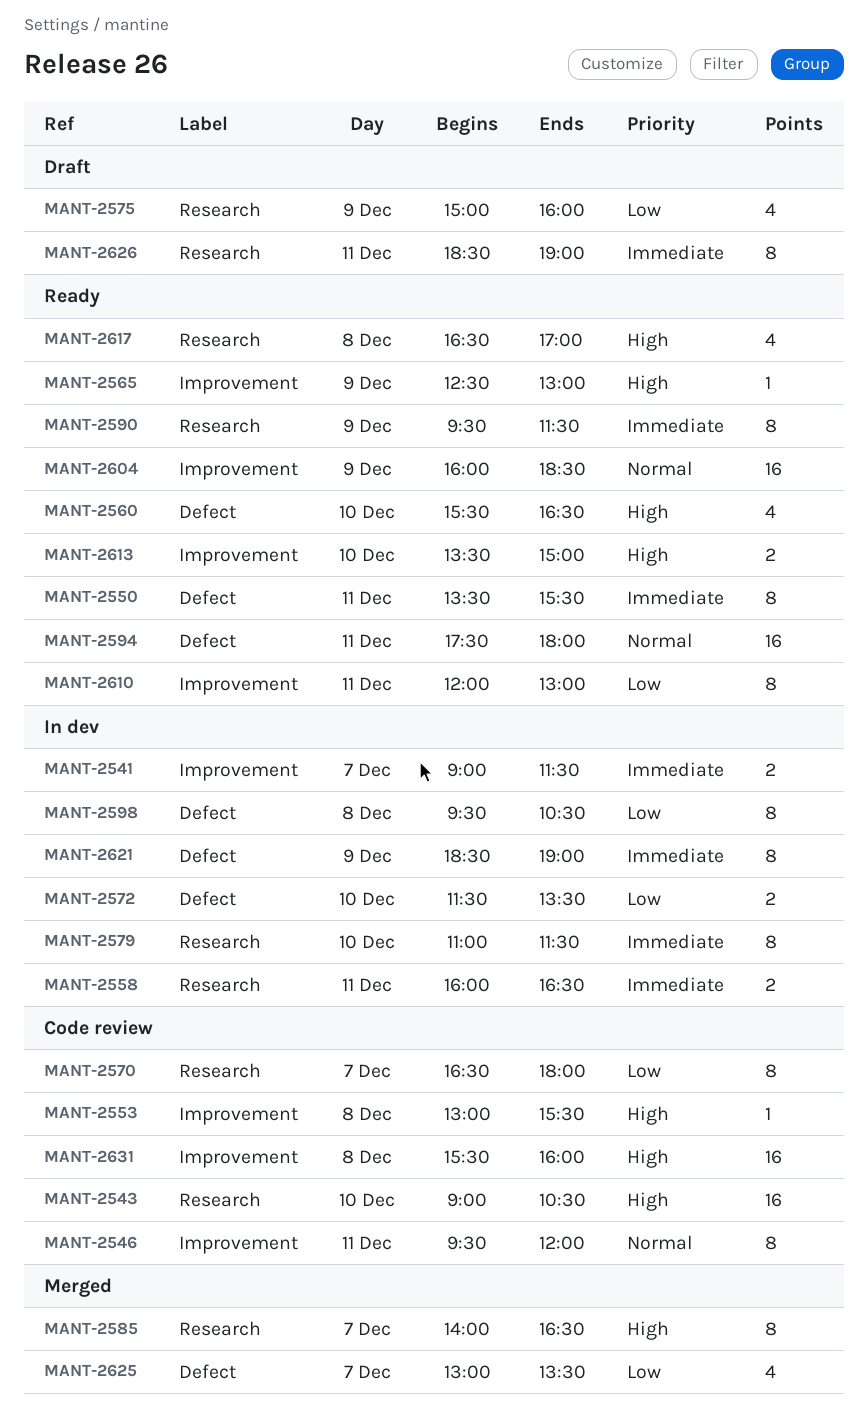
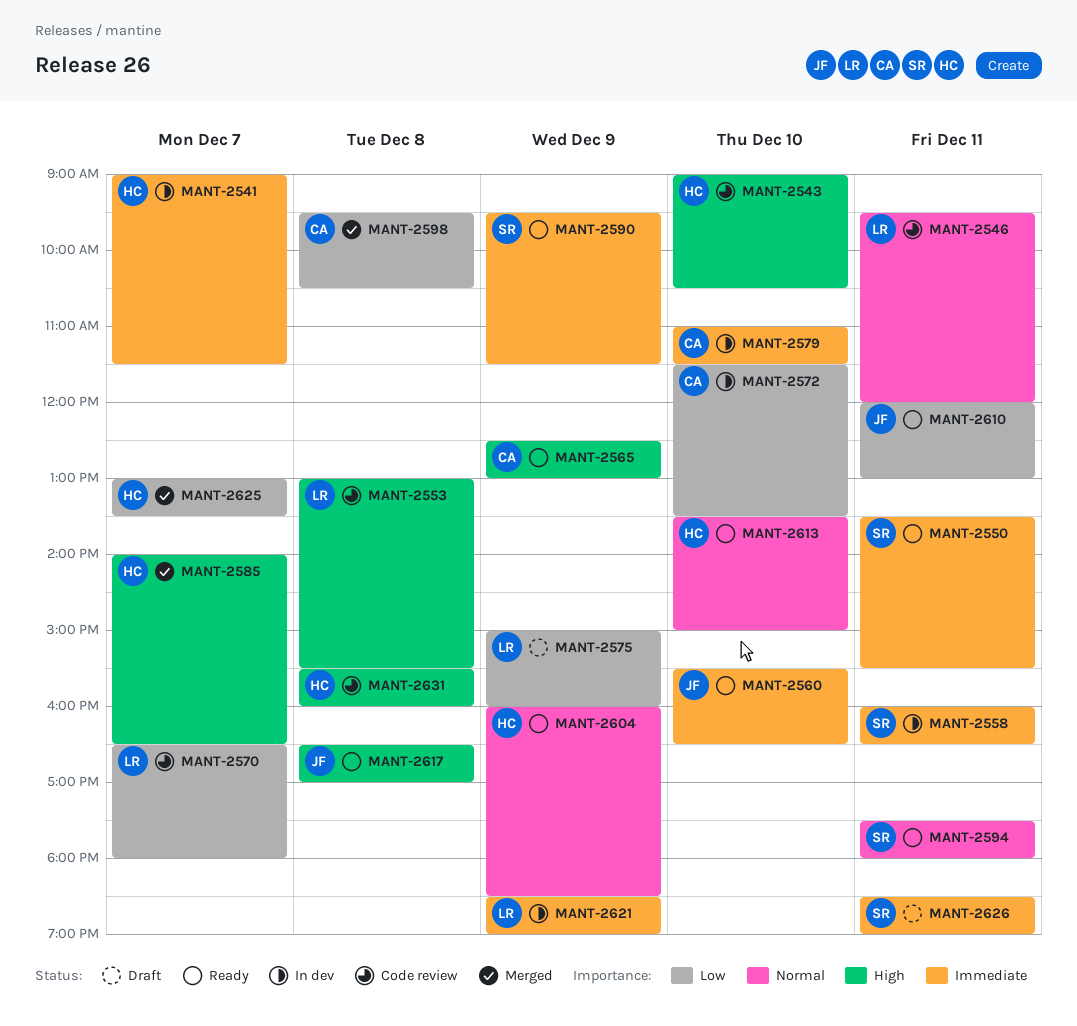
MANT-2560, priority: High -> Immediate
MANT-2598, status: In dev -> Merged
MANT-2613, priority: High -> Normal

